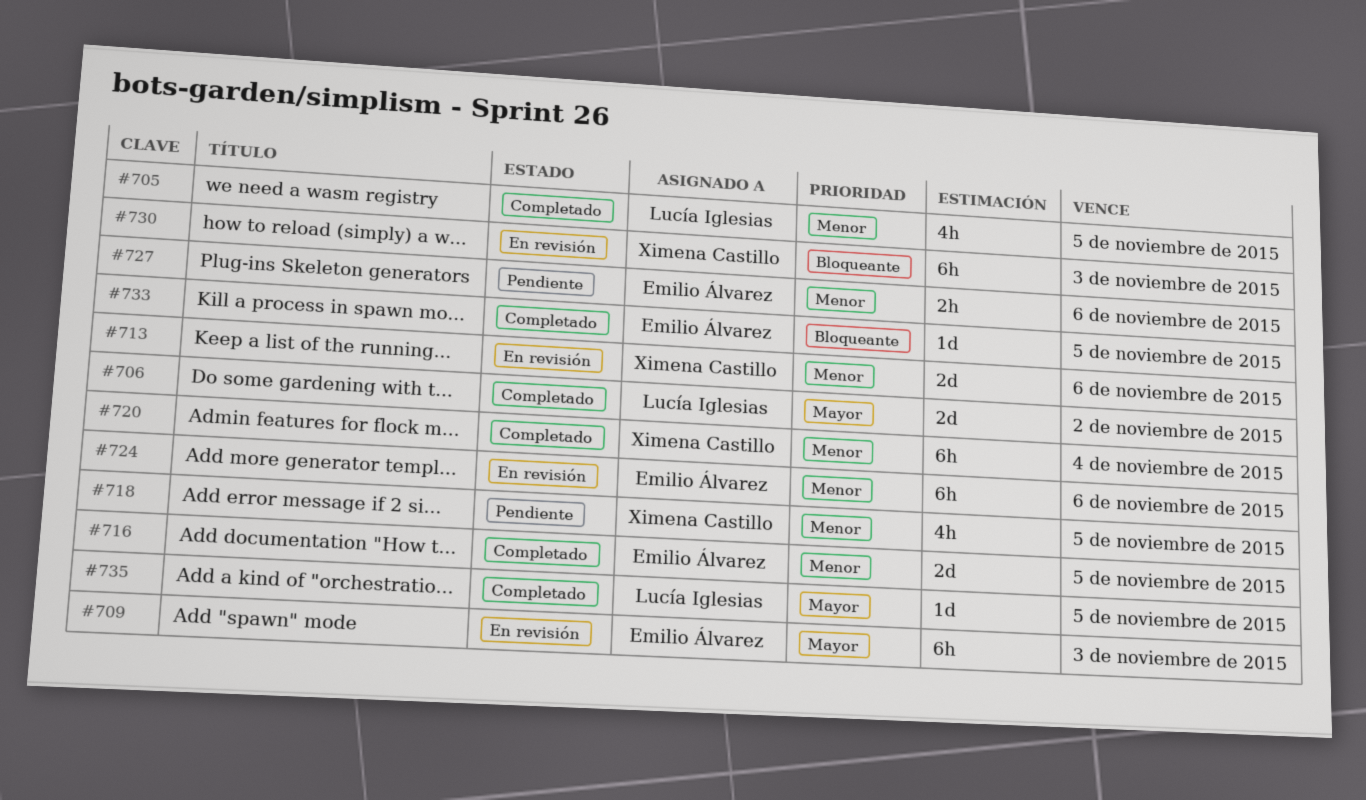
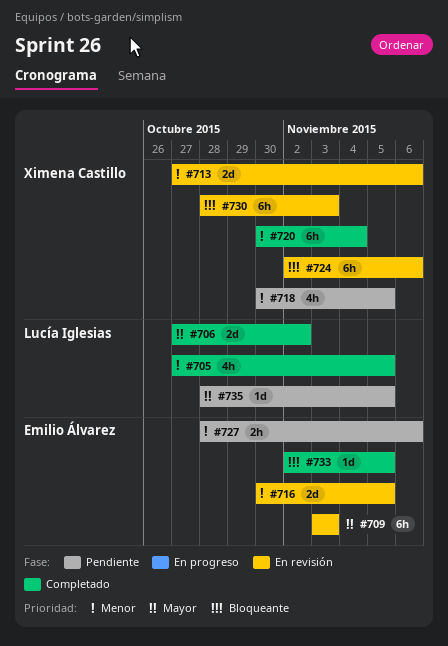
#716, status: Completado -> En revisión
#724, owner: Emilio Álvarez -> Ximena Castillo
#724, priority: Menor -> Bloqueante
#735, status: Completado -> Pendiente

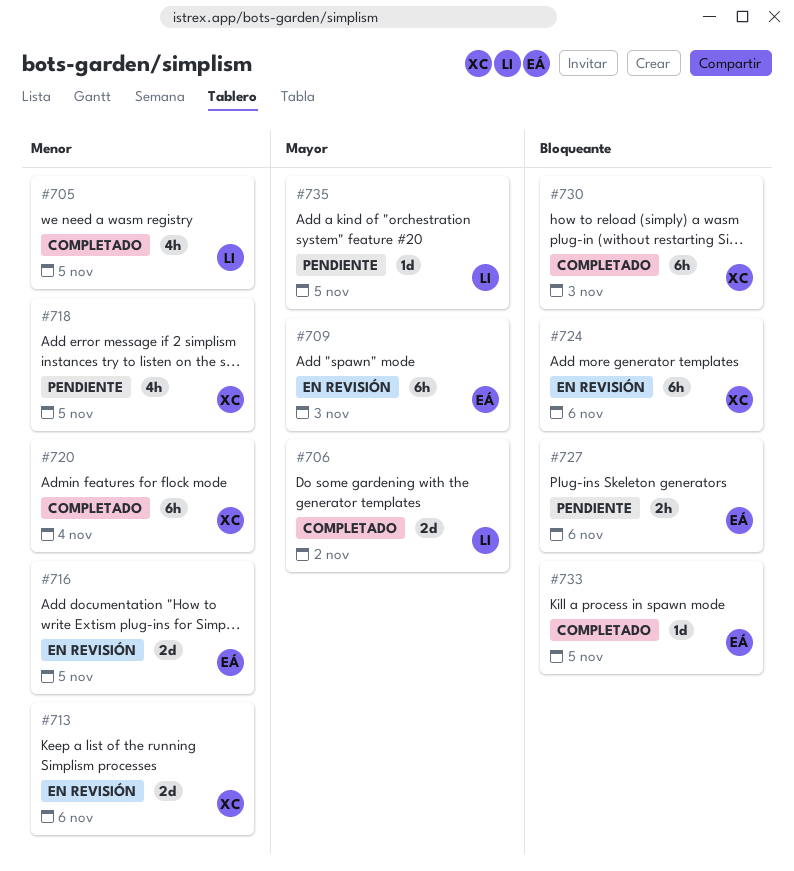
#727, priority: Menor -> Bloqueante
#730, status: En revisión -> Completado

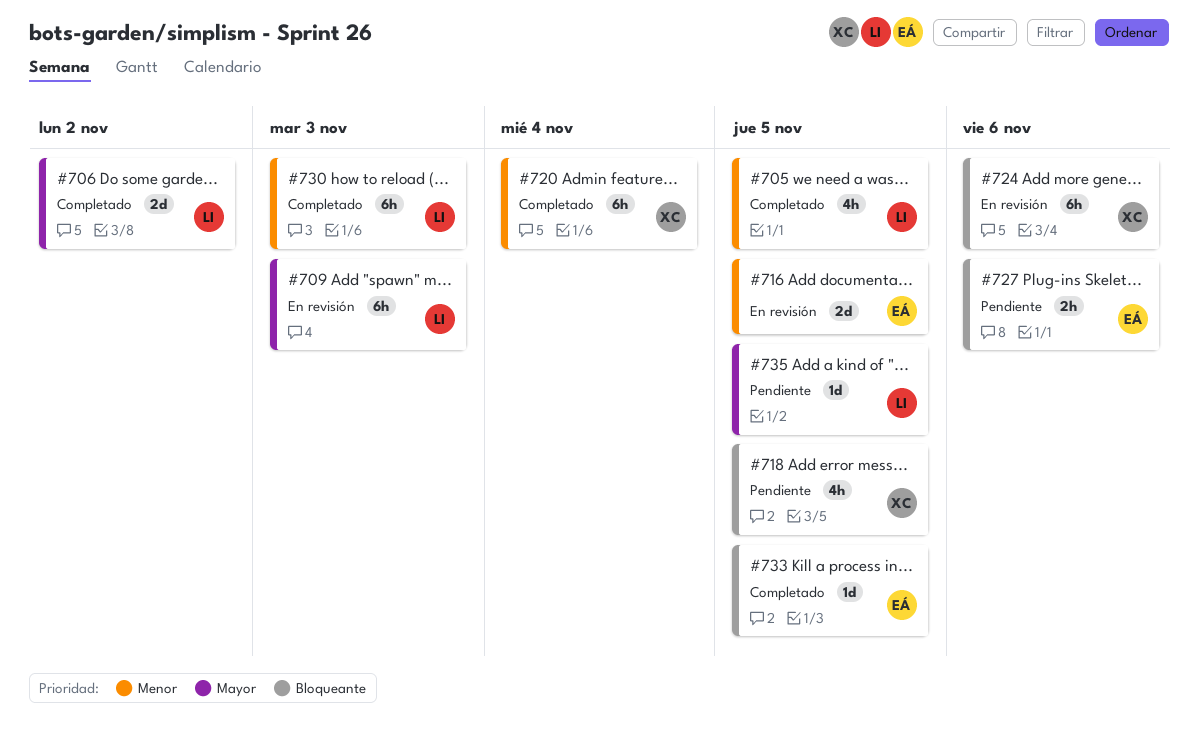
#709, owner: EÁ -> LI
#713: present -> none
#718, priority: Menor -> Bloqueante
#730, owner: XC -> LI
#730, priority: Bloqueante -> Menor

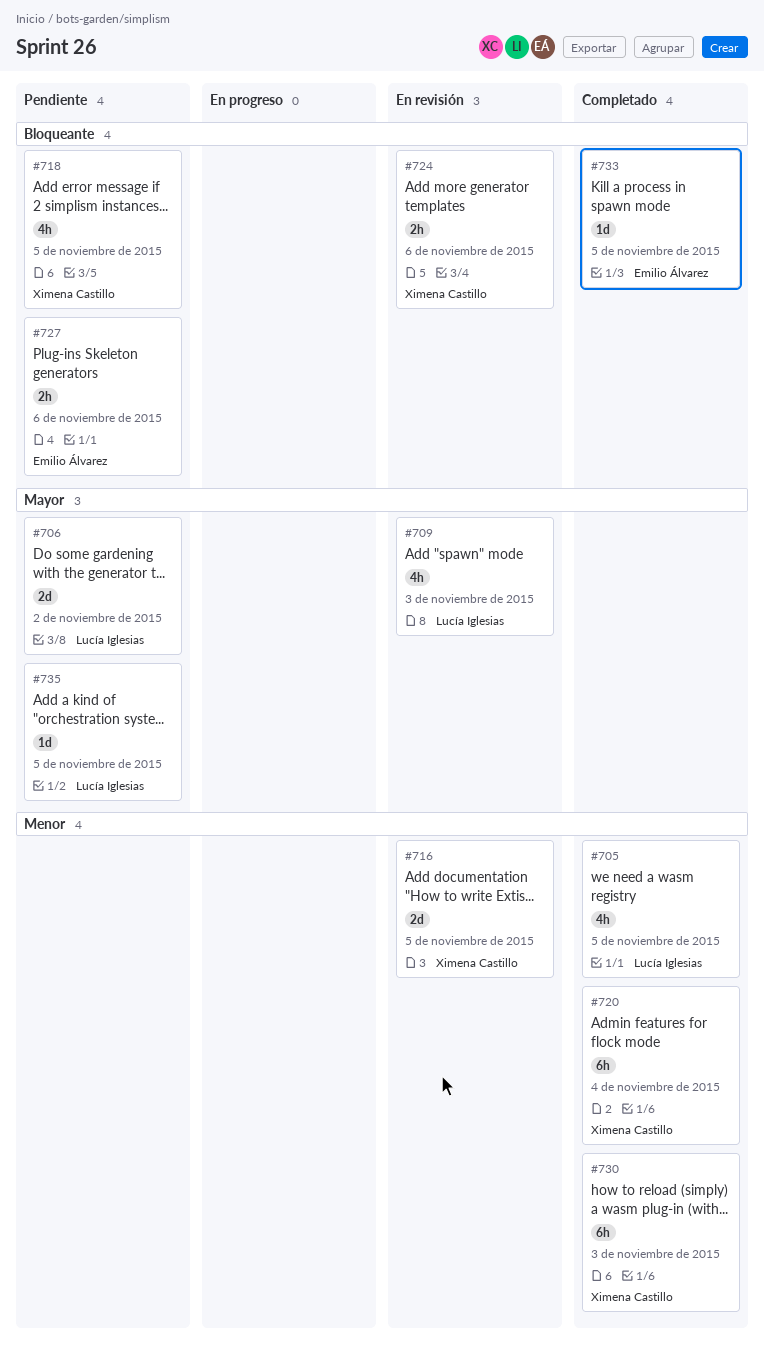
#706, status: Completado -> Pendiente
#709, estimate: 6h -> 4h
#716, owner: Emilio Álvarez -> Ximena Castillo
#724, estimate: 6h -> 2h
#730, owner: Lucía Iglesias -> Ximena Castillo

